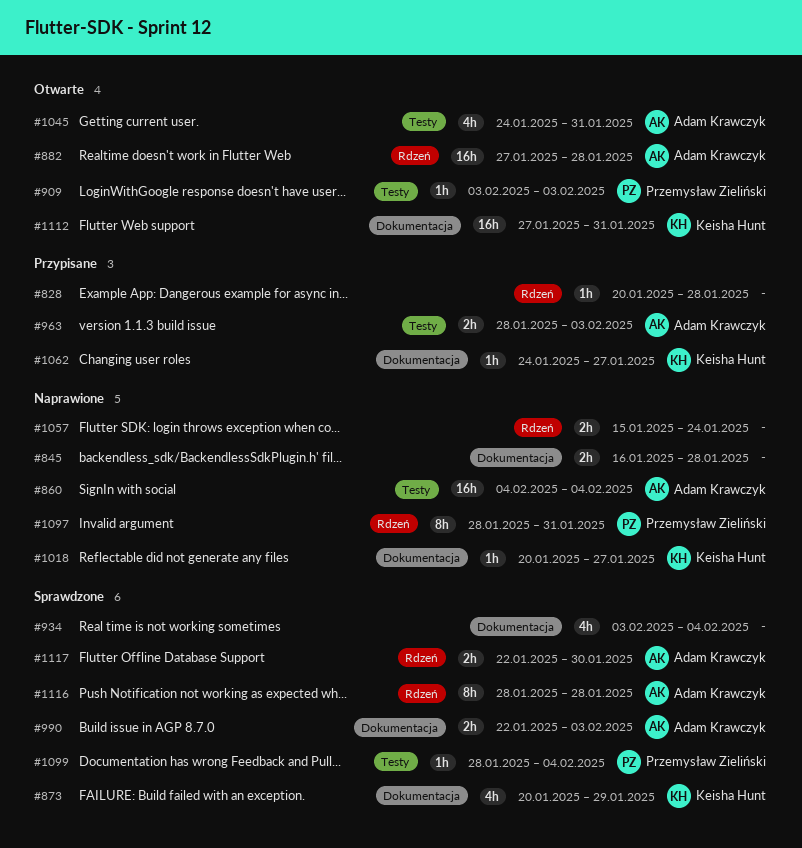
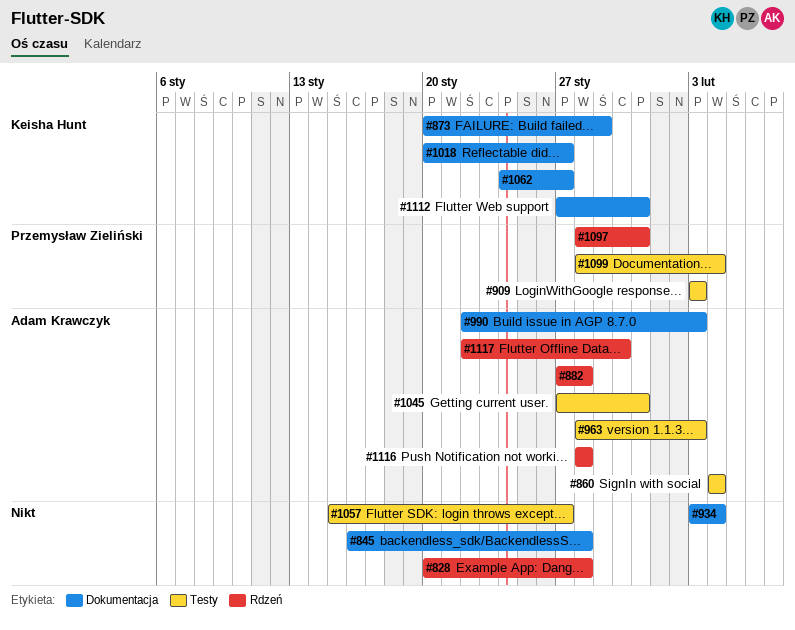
#1045, start: Jan 24 -> Jan 27
#1057, label: Rdzeń -> Testy
#1057, due: Jan 24 -> Jan 27

